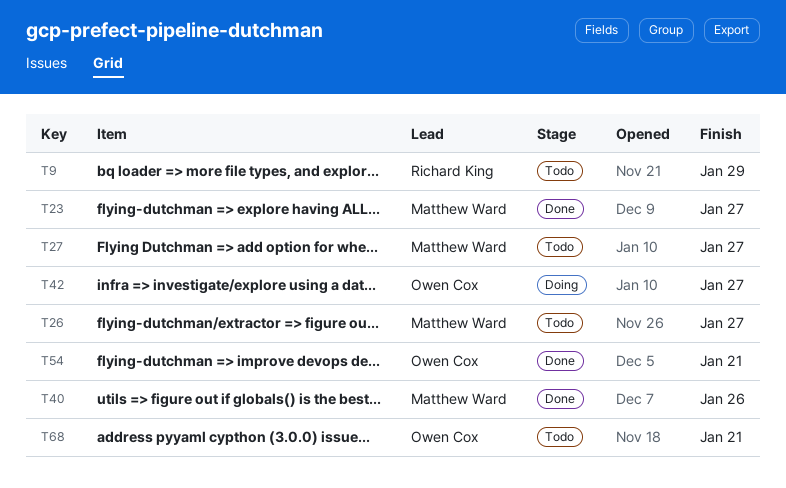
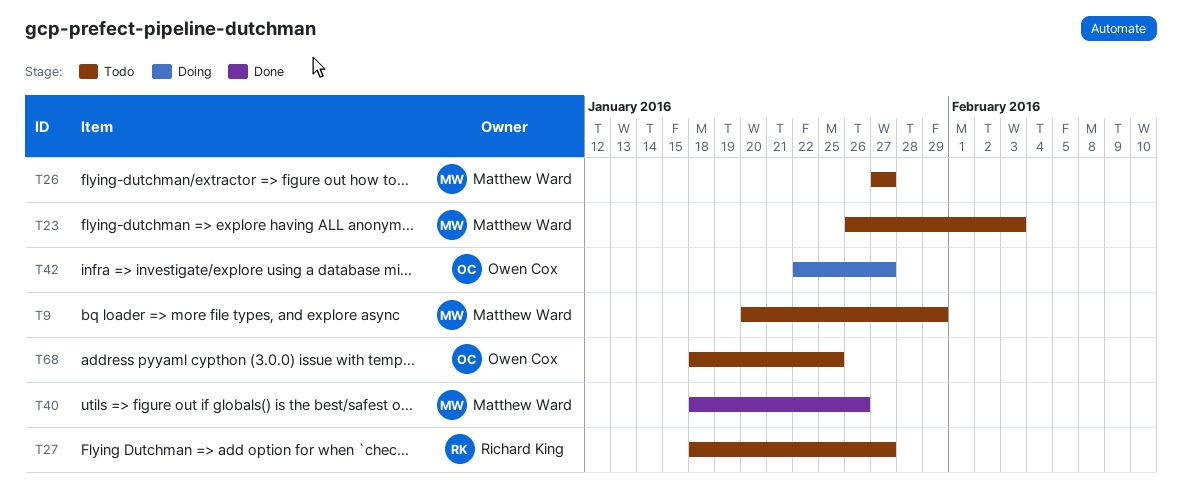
T9, owner: Richard King -> Matthew Ward
T23, status: Done -> Todo
T23, due: Jan 27 -> Feb 3
T27, owner: Matthew Ward -> Richard King
T54: present -> none
T68, due: Jan 21 -> Jan 25

